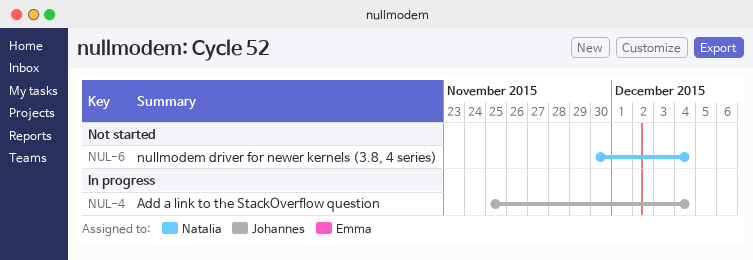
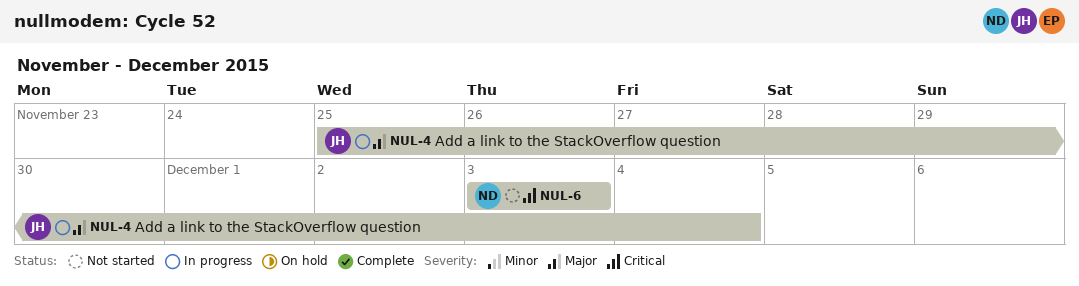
NUL-6, start: Nov 30 -> Dec 3
NUL-6, due: Dec 4 -> Dec 3

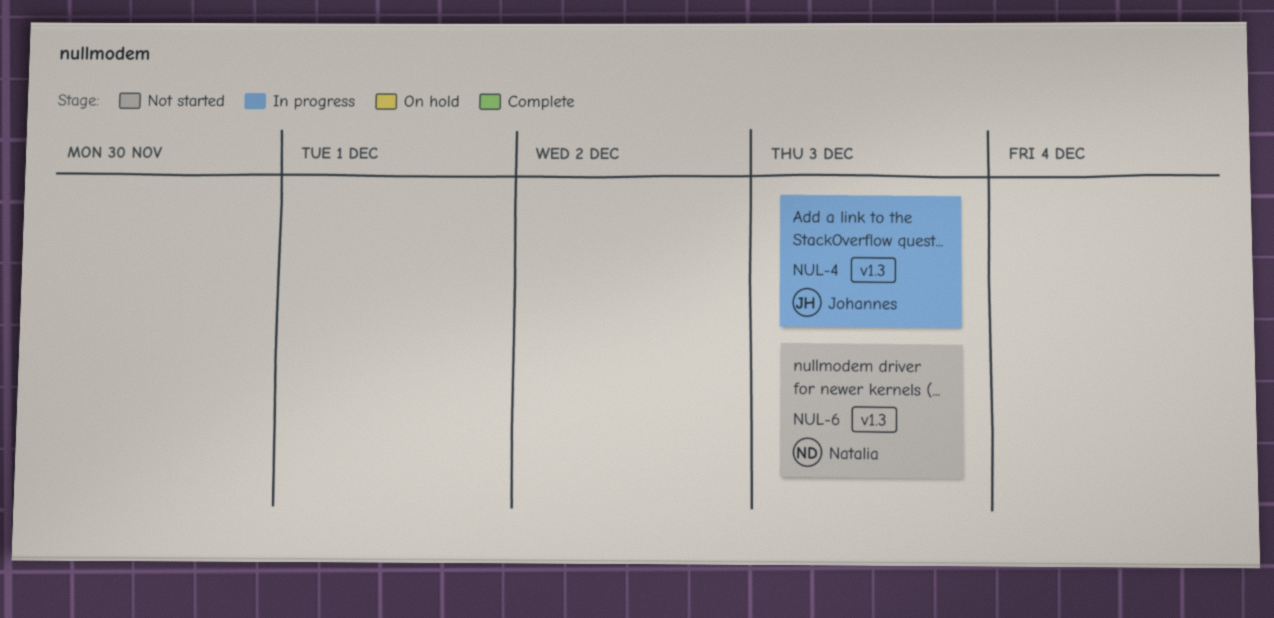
NUL-4, due: Dec 4 -> Dec 3

